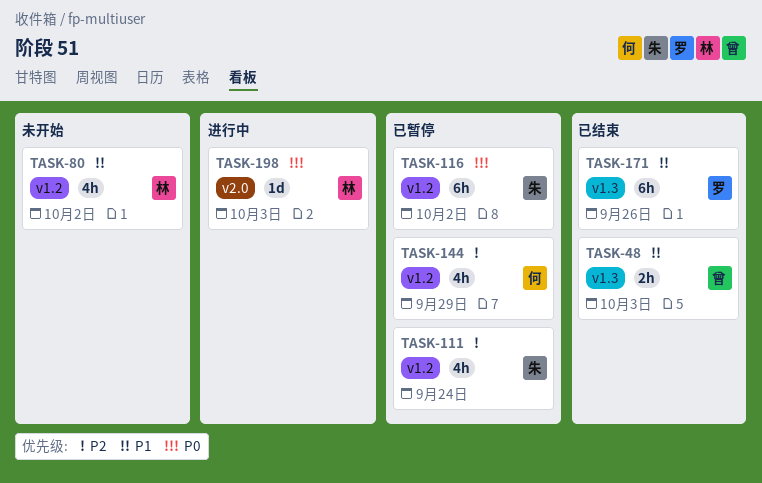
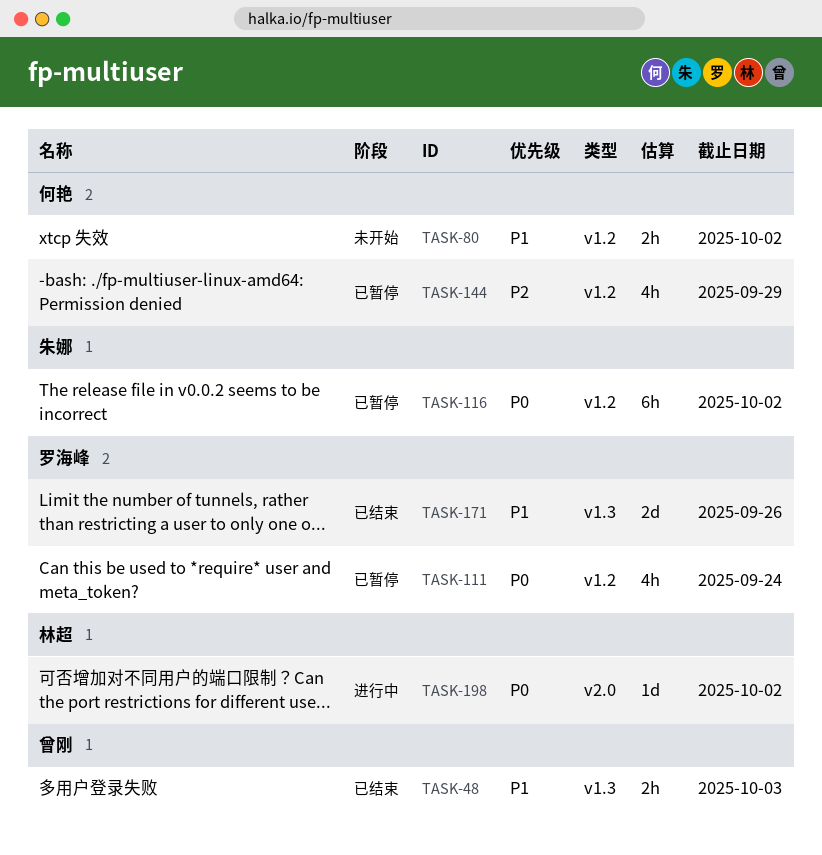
TASK-80, owner: 林超 -> 何艳
TASK-80, estimate: 4h -> 2h
TASK-111, owner: 朱娜 -> 罗海峰
TASK-111, priority: P2 -> P0
TASK-171, estimate: 6h -> 2d
TASK-198, due: Oct 3 -> Oct 2

